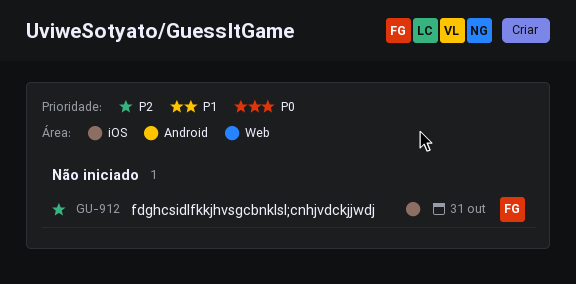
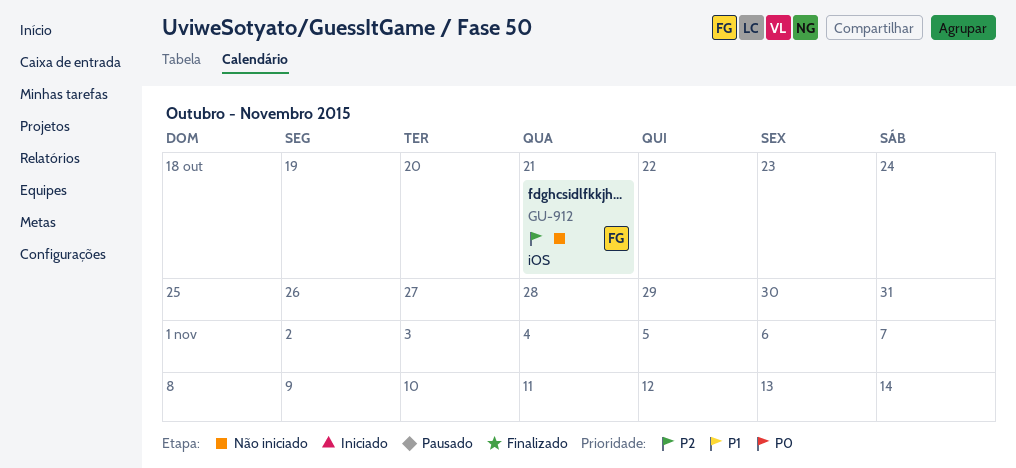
GU-912, due: Oct 31 -> Oct 21

